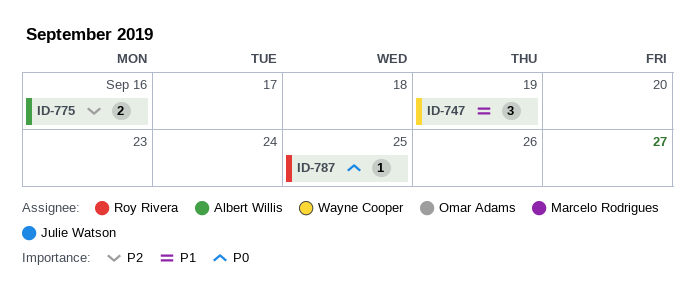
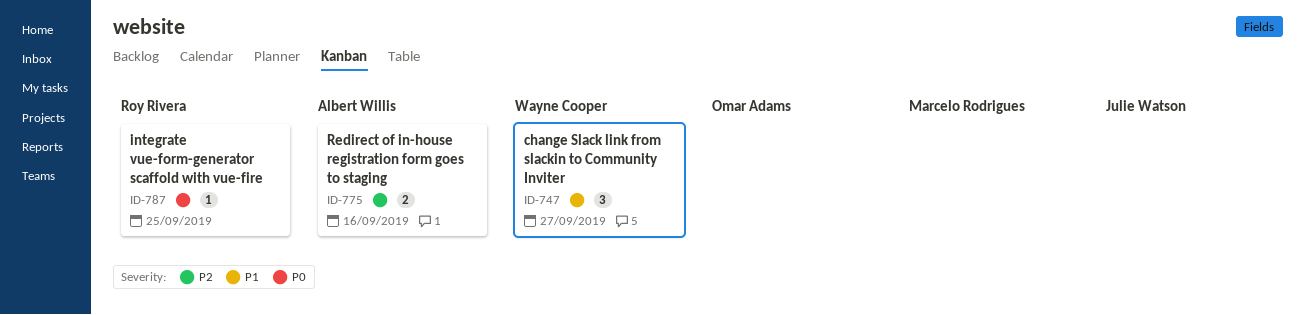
ID-747, due: Sep 19 -> Sep 27

